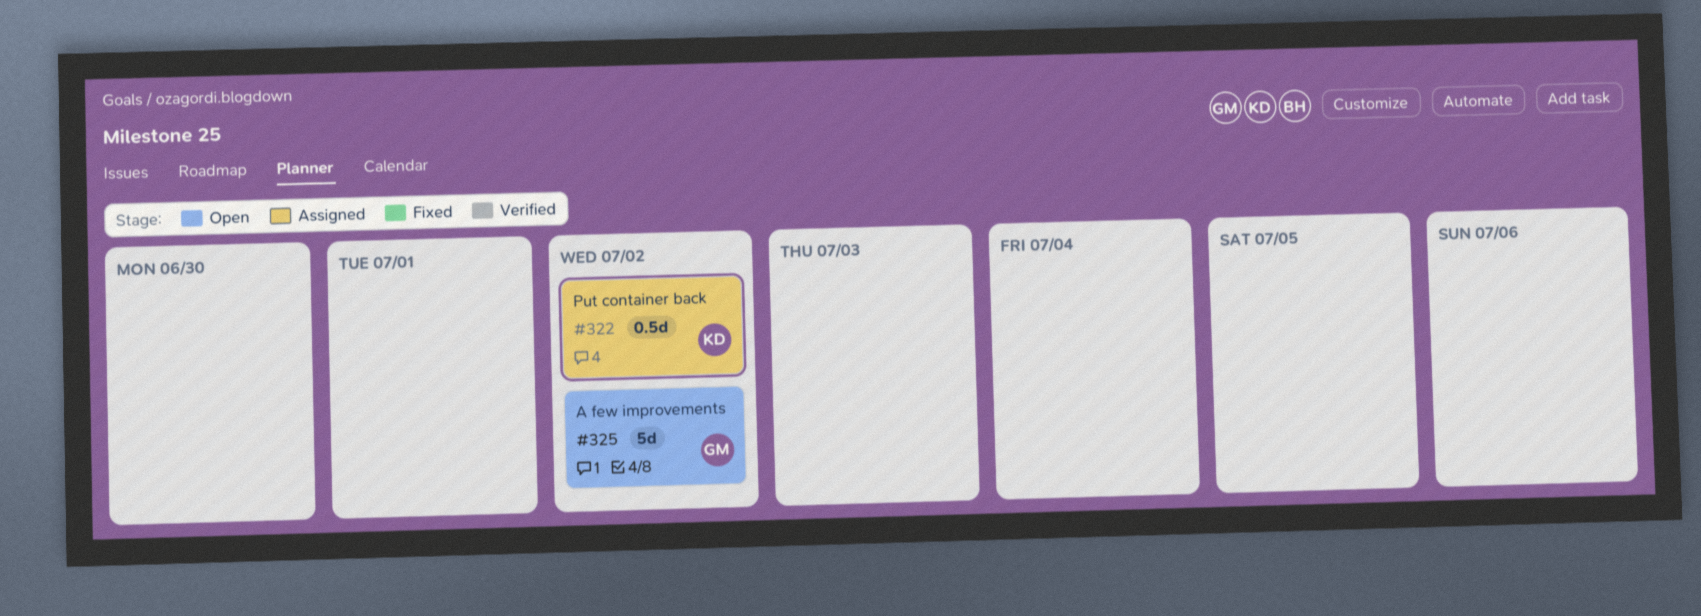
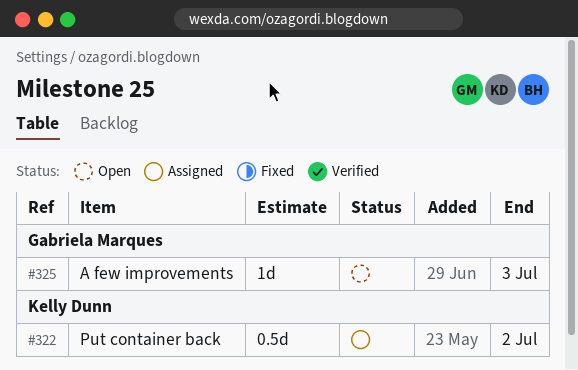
#325, estimate: 5d -> 1d
#325, due: Jul 2 -> Jul 3

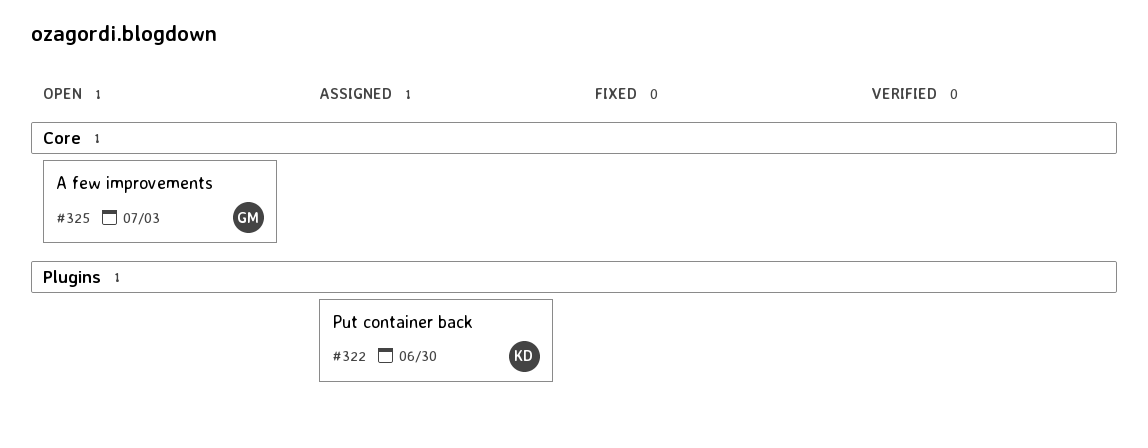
#322, due: Jul 2 -> Jun 30

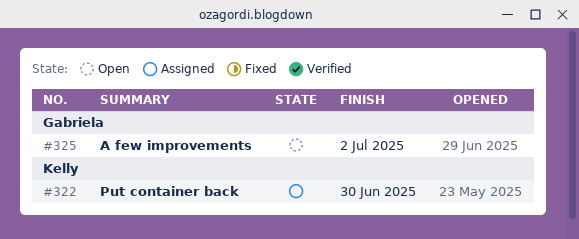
#325, due: Jul 3 -> Jul 2

